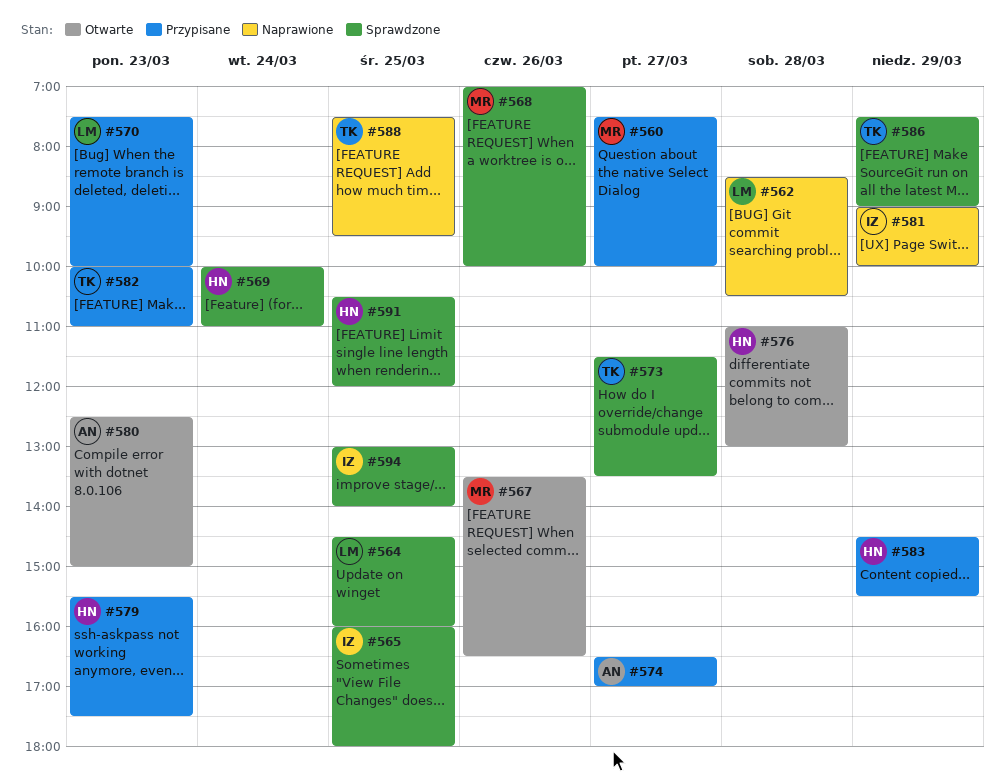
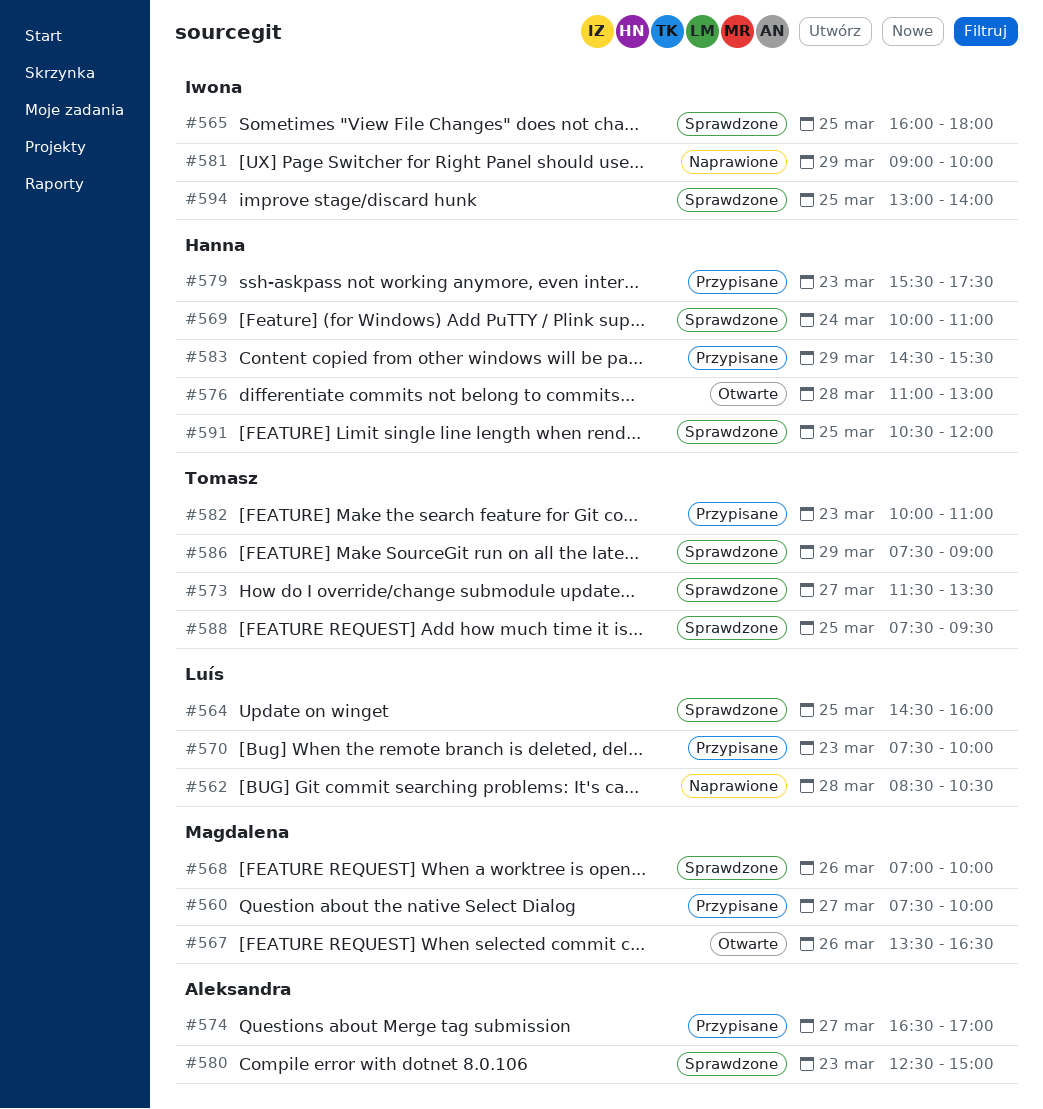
#580, status: Otwarte -> Sprawdzone
#588, status: Naprawione -> Sprawdzone

